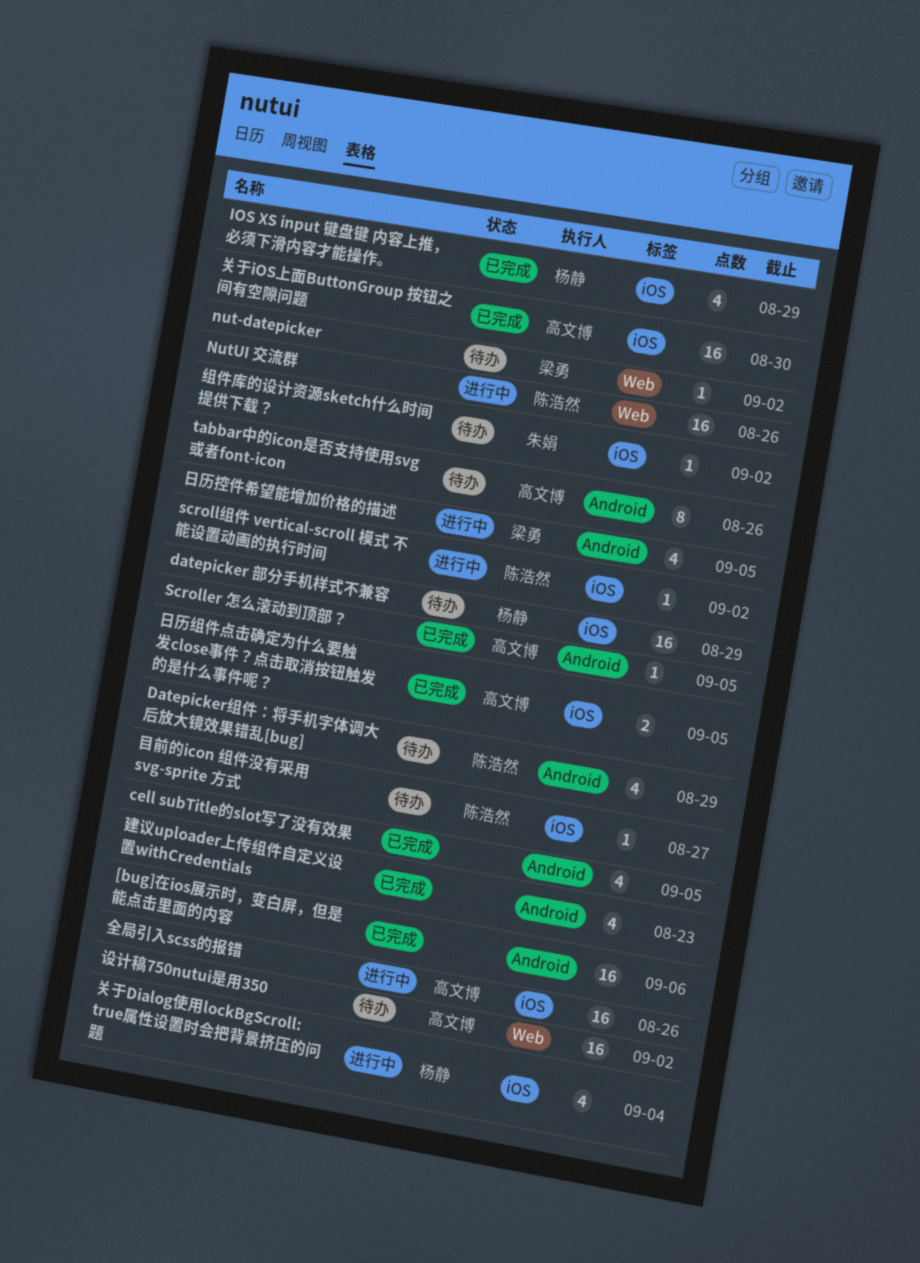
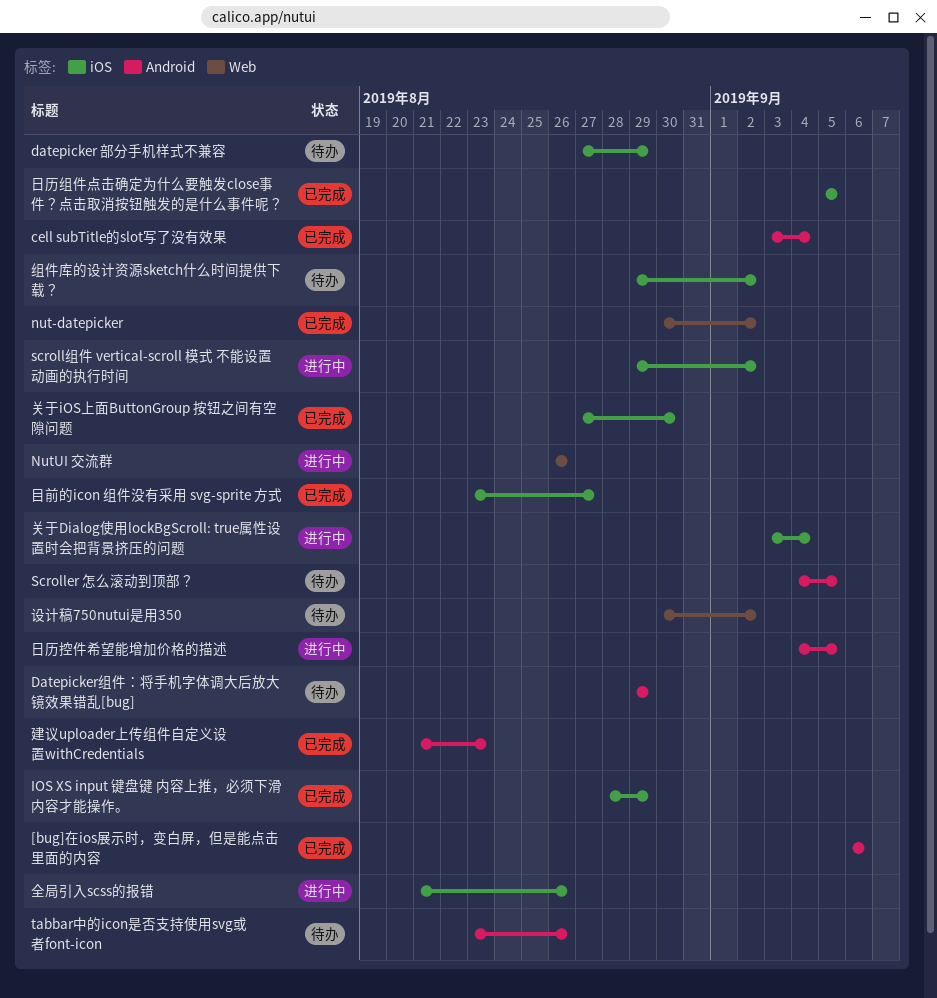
cell subTitle的slot写了没有效果, due: Sep 5 -> Sep 4
nut-datepicker, status: 待办 -> 已完成
Scroller 怎么滚动到顶部？, status: 已完成 -> 待办
目前的icon 组件没有采用 svg-sprite 方式, status: 待办 -> 已完成

